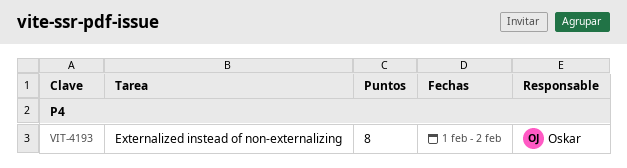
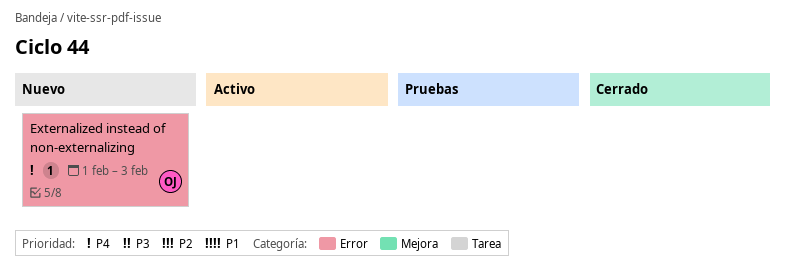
Externalized instead of non-externalizing, estimate: 8 -> 1
Externalized instead of non-externalizing, due: Feb 2 -> Feb 3

